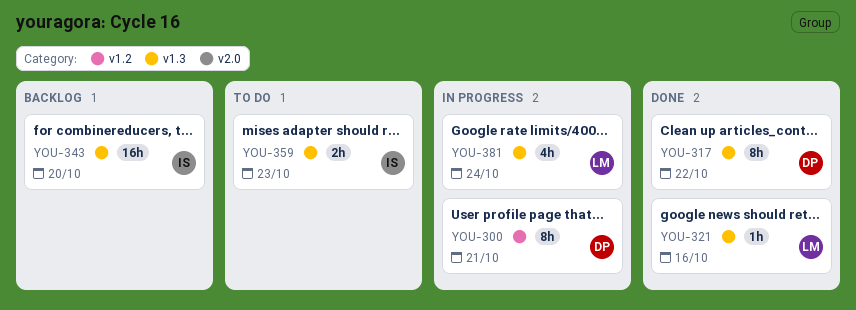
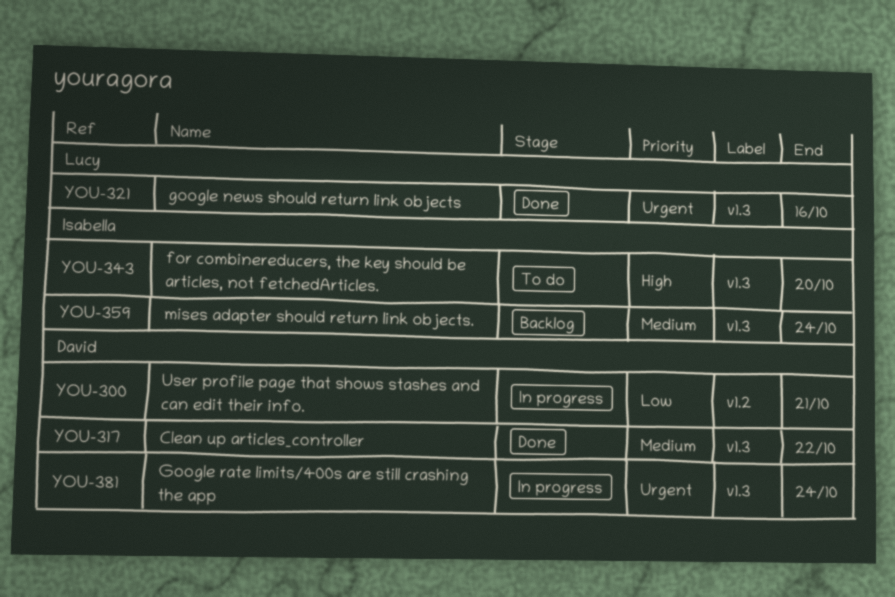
YOU-343, status: Backlog -> To do
YOU-359, status: To do -> Backlog
YOU-359, due: Oct 23 -> Oct 24
YOU-381, owner: Lucy -> David

